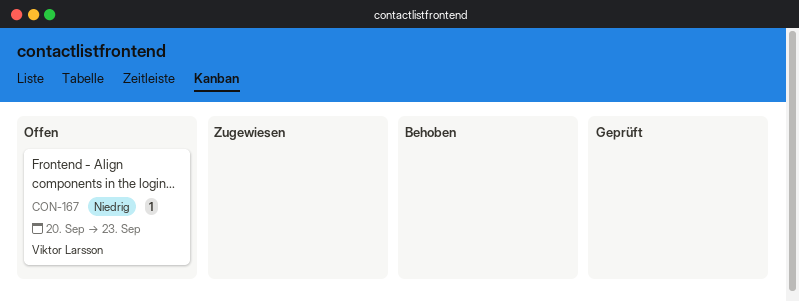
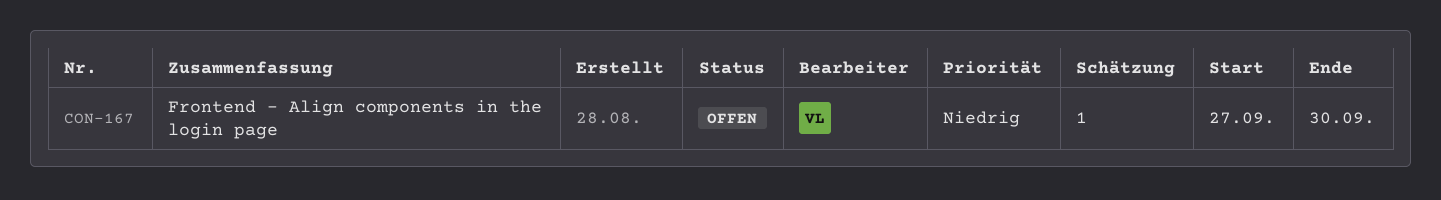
CON-167, start: Sep 20 -> Sep 27
CON-167, due: Sep 23 -> Sep 30

